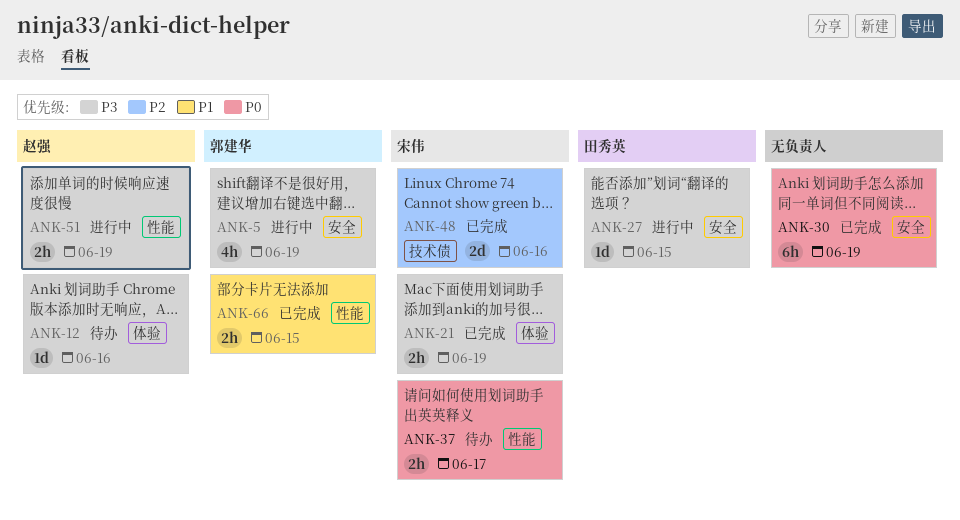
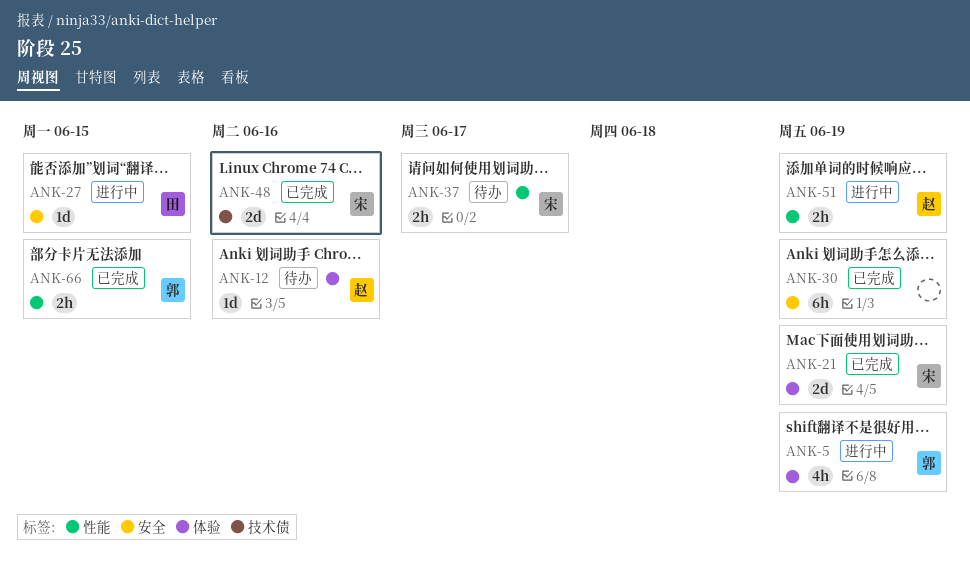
ANK-5, label: 安全 -> 体验
ANK-21, estimate: 2h -> 2d

